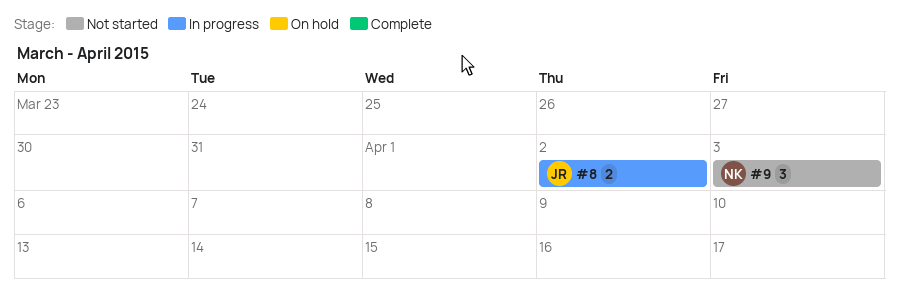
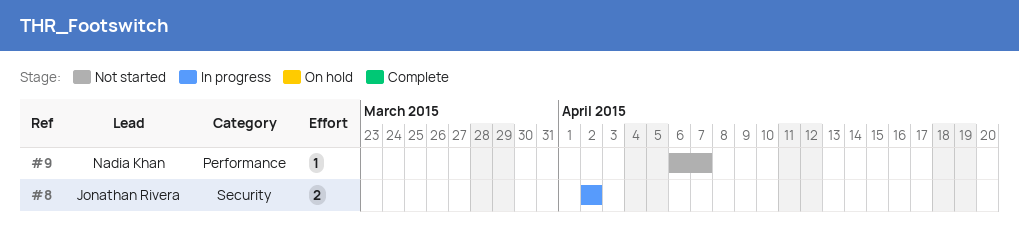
#9, estimate: 3 -> 1
#9, start: Apr 3 -> Apr 6
#9, due: Apr 3 -> Apr 7

